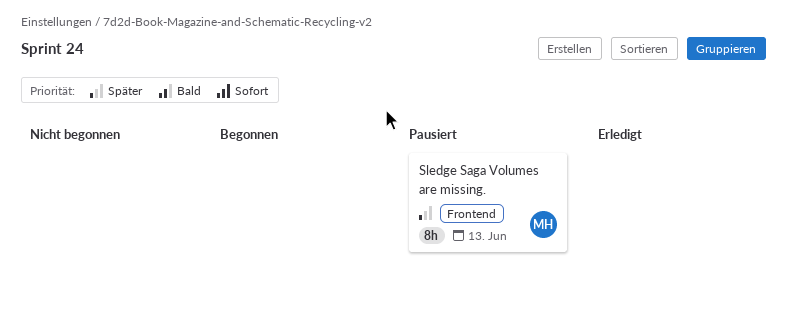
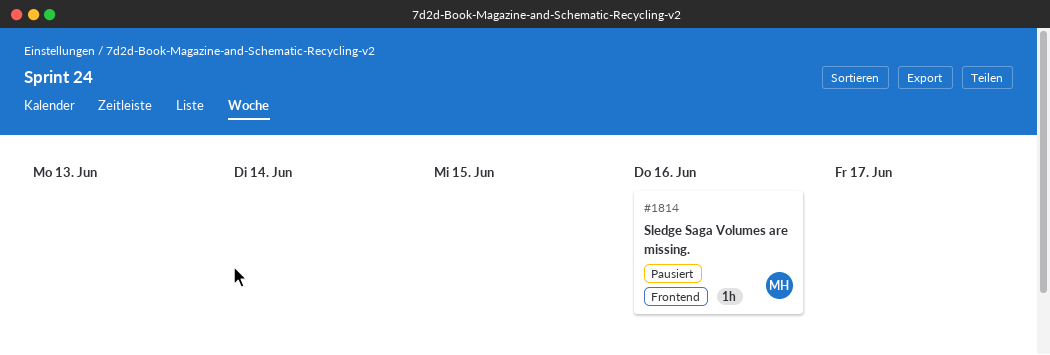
Sledge Saga Volumes are missing., estimate: 8h -> 1h
Sledge Saga Volumes are missing., due: Jun 13 -> Jun 16

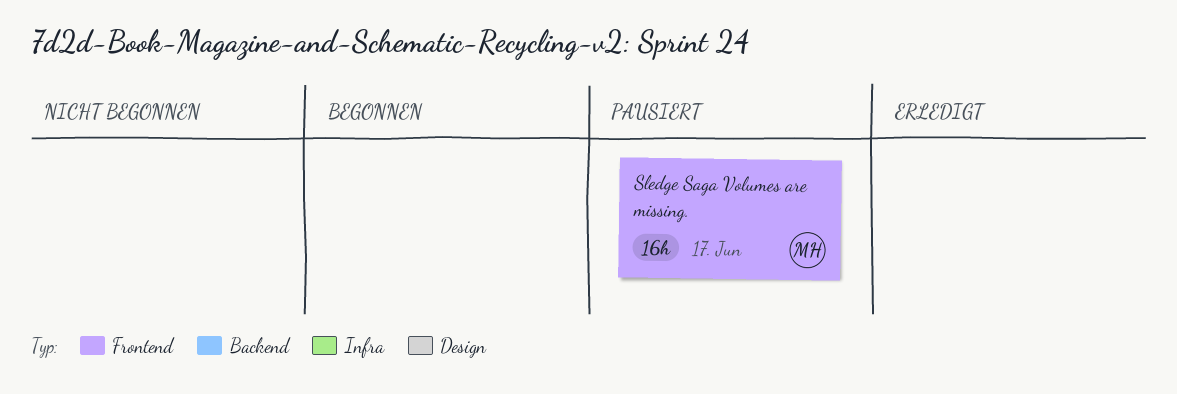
Sledge Saga Volumes are missing., estimate: 1h -> 16h
Sledge Saga Volumes are missing., due: Jun 16 -> Jun 17

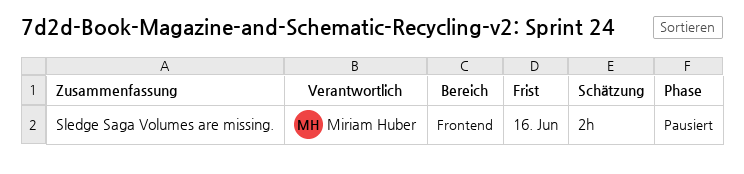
Sledge Saga Volumes are missing., estimate: 16h -> 2h
Sledge Saga Volumes are missing., due: Jun 17 -> Jun 16

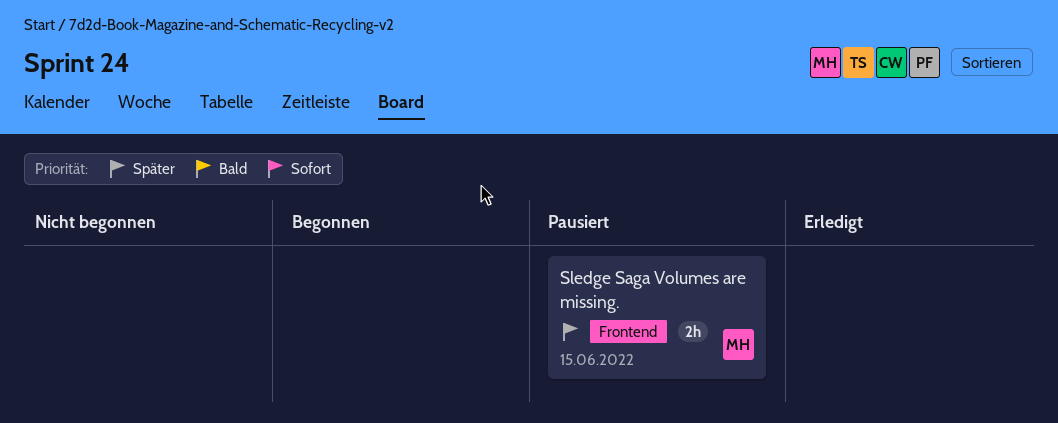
Sledge Saga Volumes are missing., due: Jun 16 -> Jun 15

